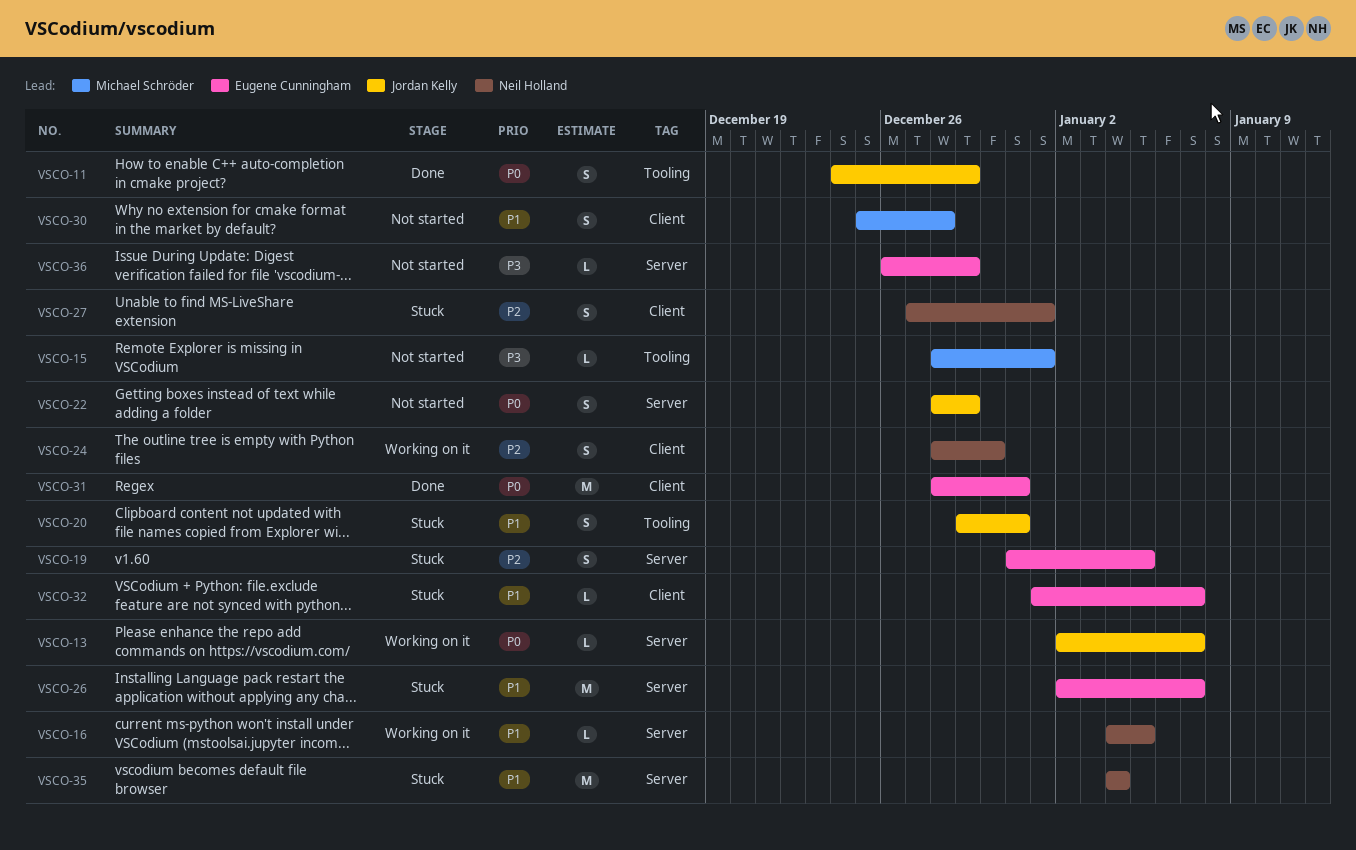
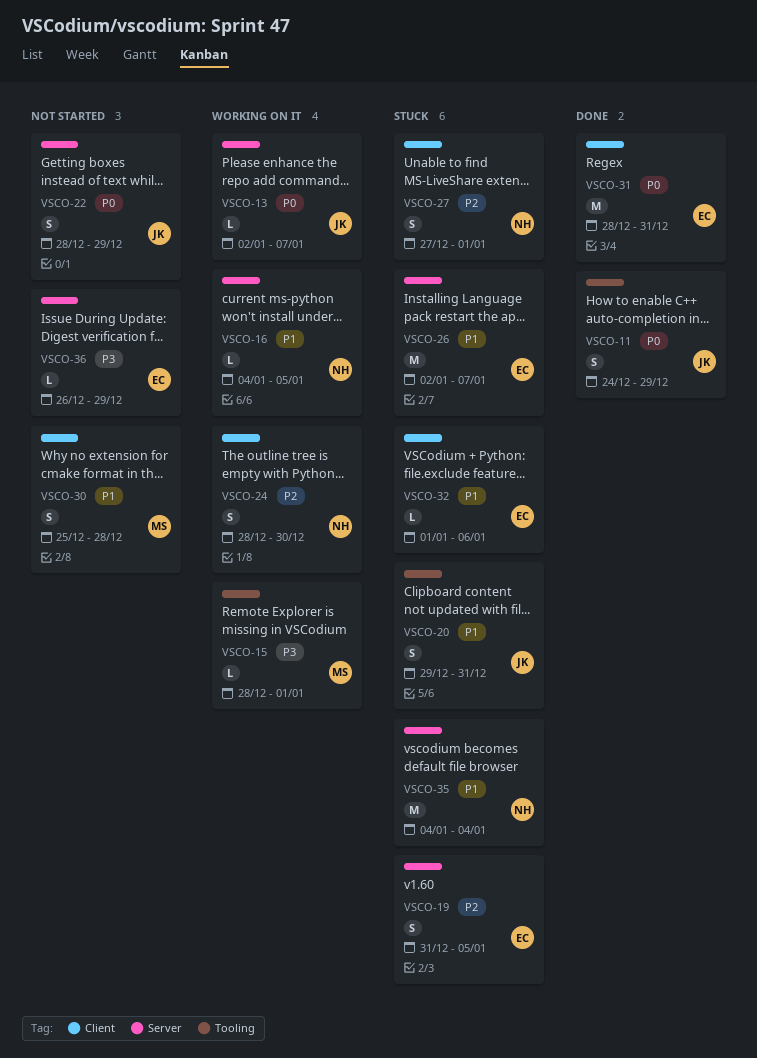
VSCO-15, status: Not started -> Working on it
VSCO-32, due: Jan 7 -> Jan 6

